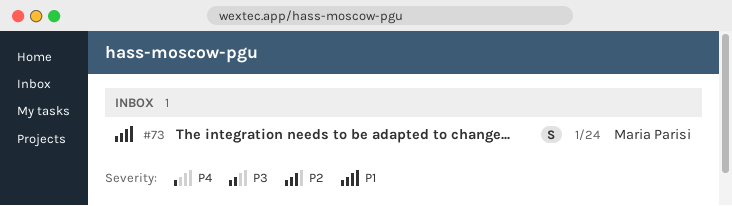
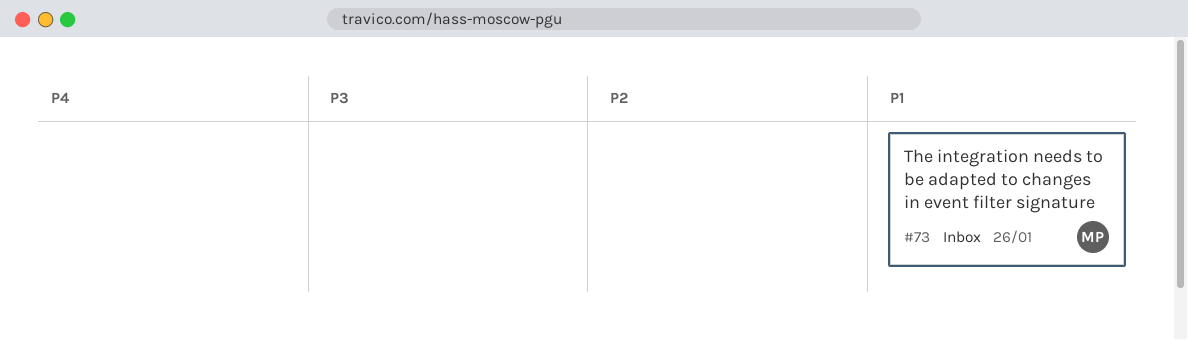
#73, due: Jan 24 -> Jan 26

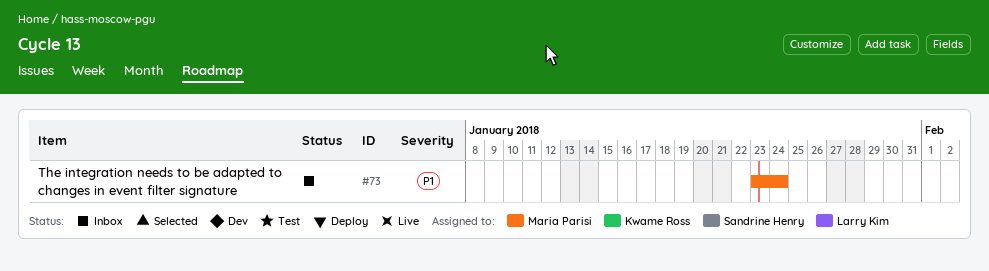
#73, due: Jan 26 -> Jan 24

